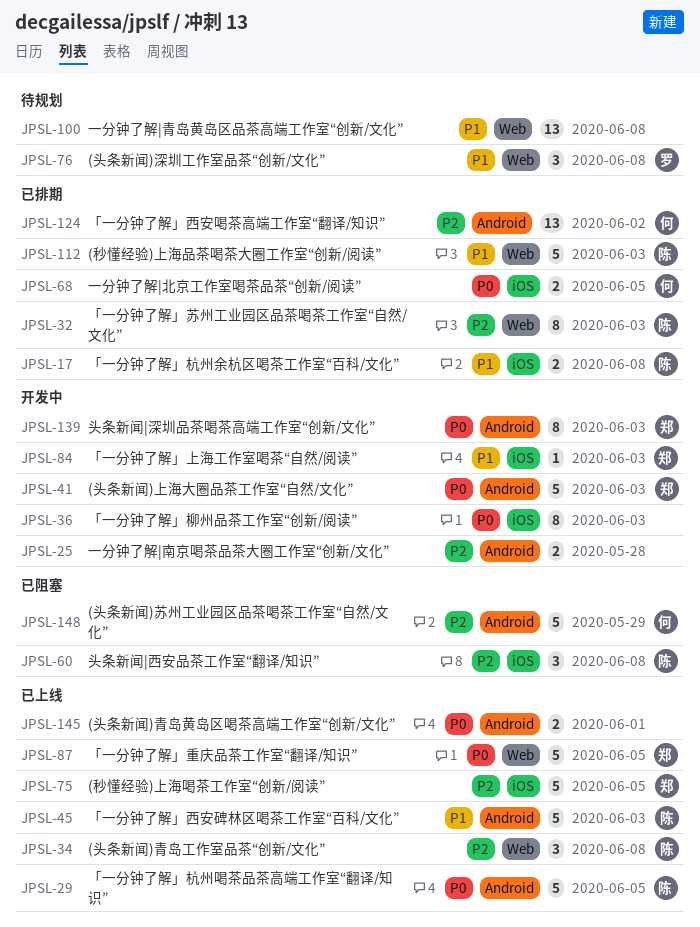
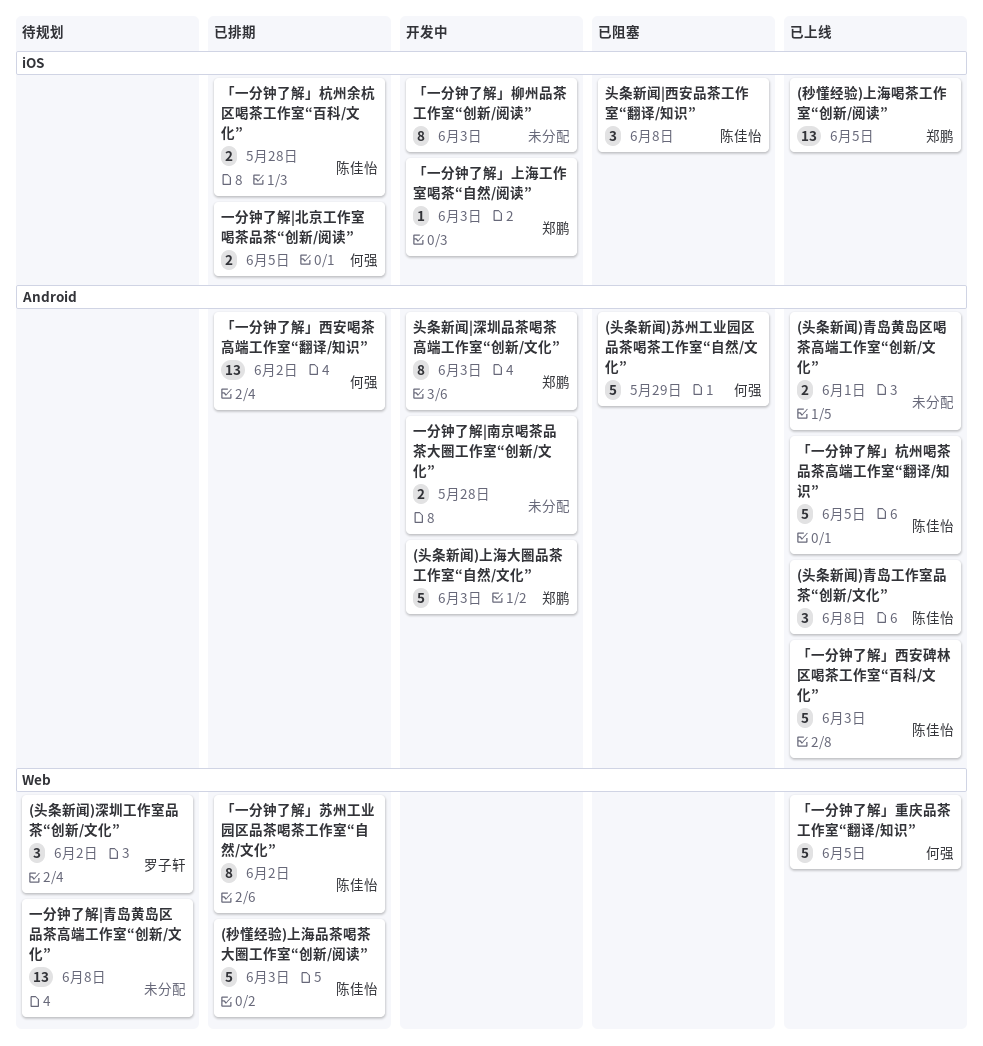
(头条新闻)深圳工作室品茶“创新/文化”, due: Jun 8 -> Jun 2
(头条新闻)青岛工作室品茶“创新/文化”, label: Web -> Android
(秒懂经验)上海喝茶工作室“创新/阅读”, estimate: 5 -> 13
「一分钟了解」杭州余杭区喝茶工作室“百科/文化”, due: Jun 8 -> May 28
「一分钟了解」苏州工业园区品茶喝茶工作室“自然/文化”, due: Jun 3 -> Jun 2
「一分钟了解」重庆品茶工作室“翻译/知识”, owner: 郑鹏 -> 何强

